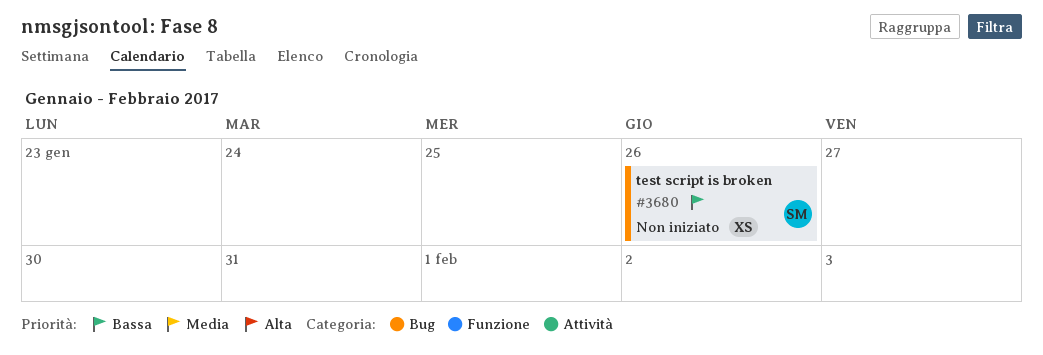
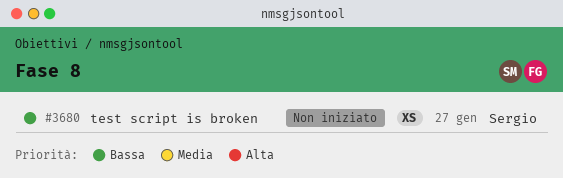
#3680, due: Jan 26 -> Jan 27

